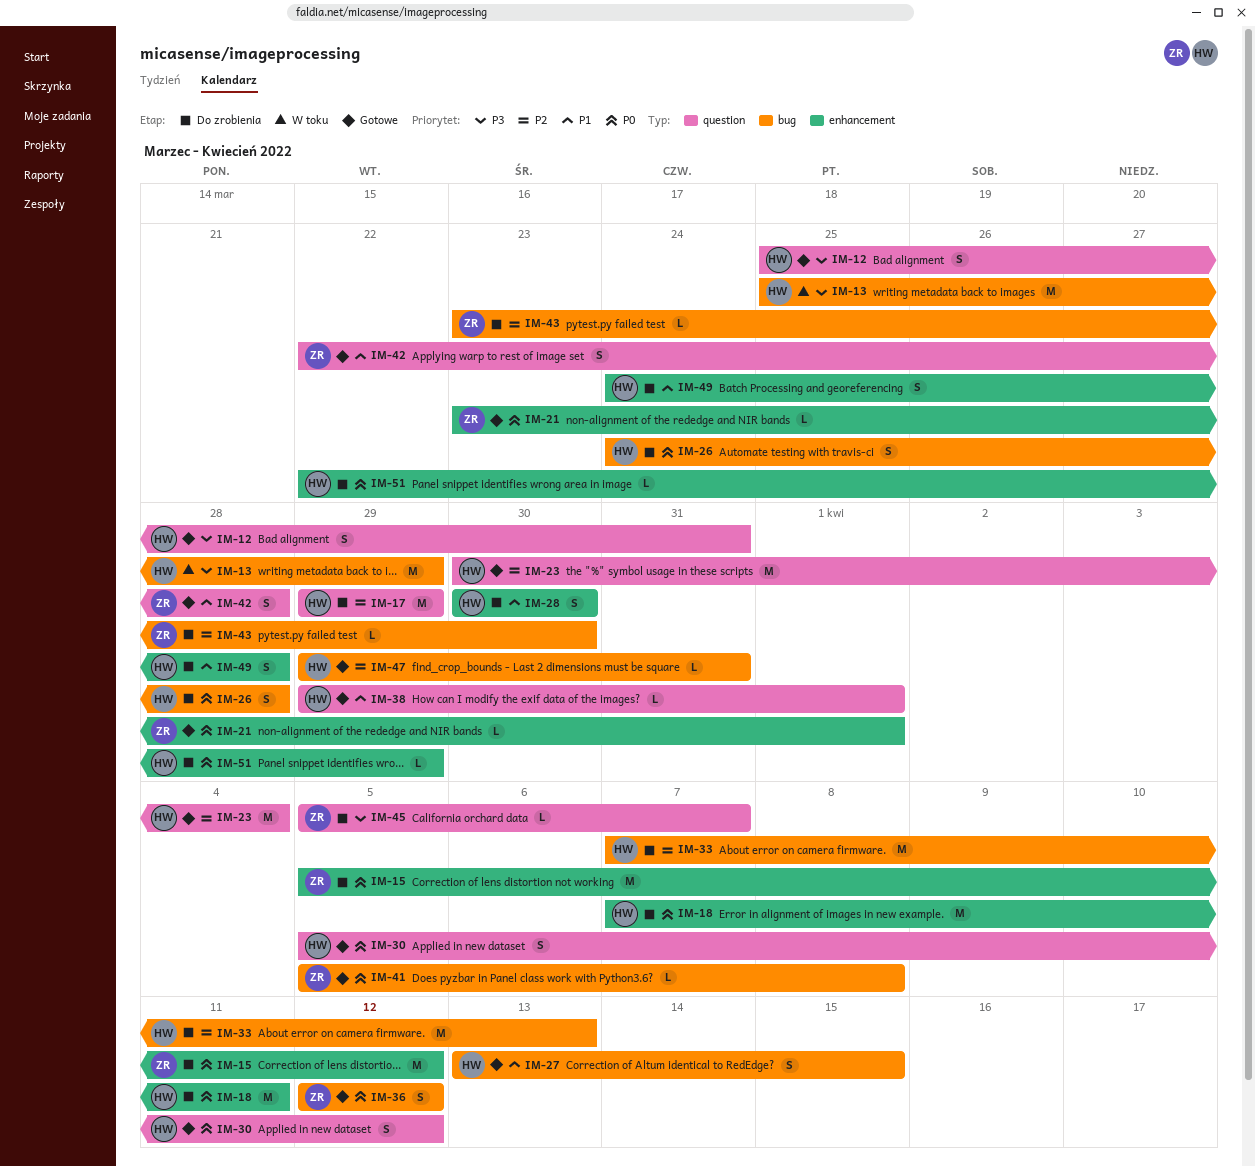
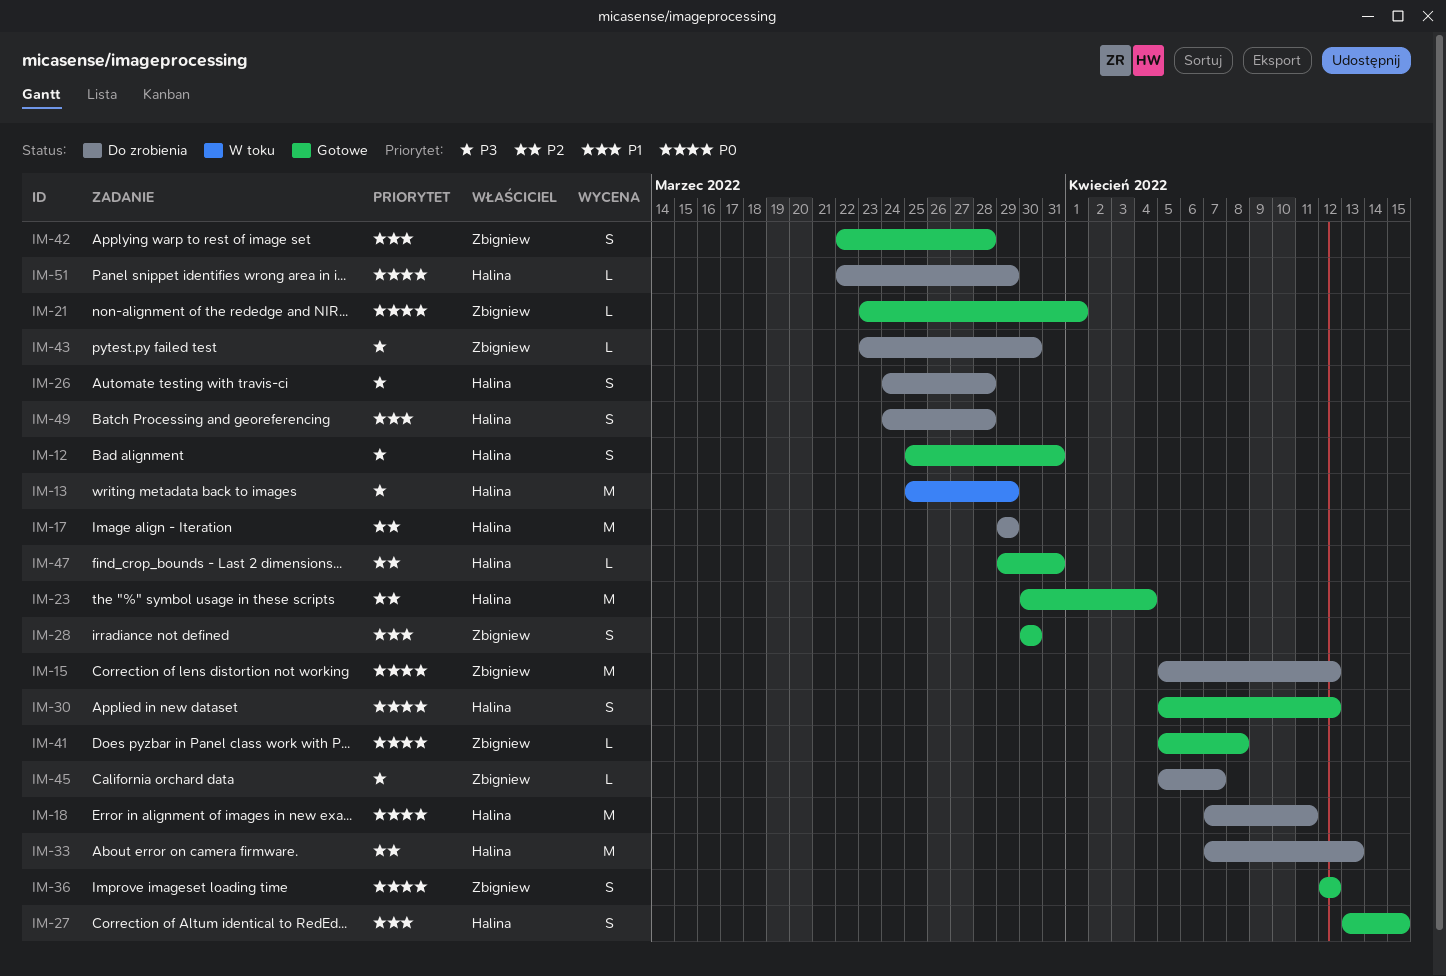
IM-26, priority: P0 -> P3
IM-28, status: Do zrobienia -> Gotowe
IM-28, owner: Halina -> Zbigniew
IM-38: present -> none
IM-43, priority: P2 -> P3

